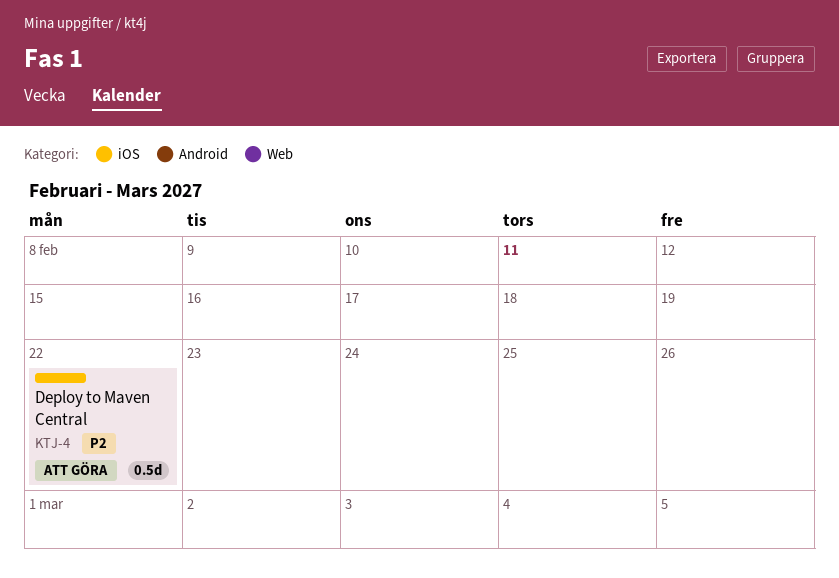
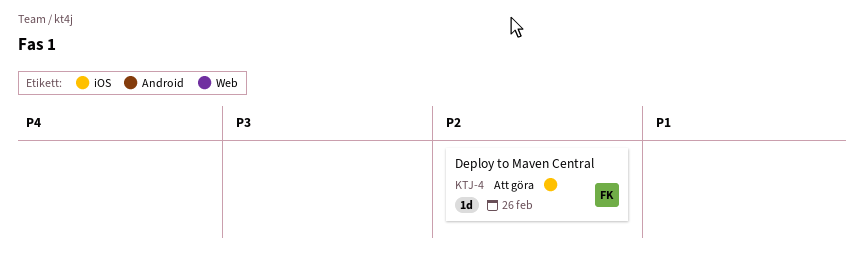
KTJ-4, estimate: 0.5d -> 1d
KTJ-4, due: Feb 22 -> Feb 26

